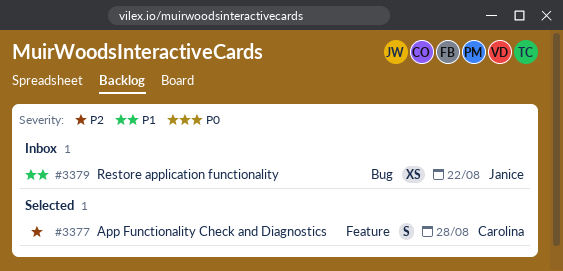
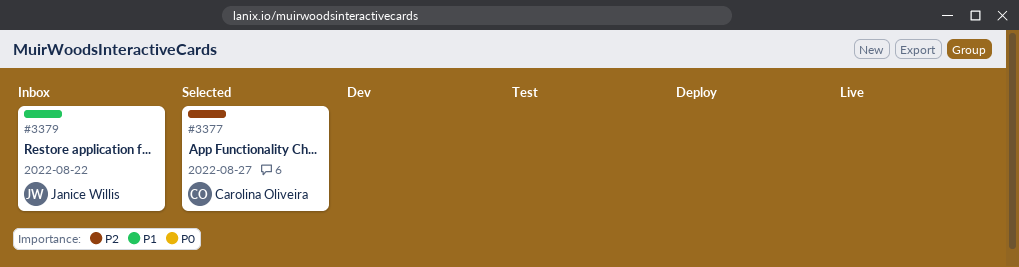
#3377, due: Aug 28 -> Aug 27

